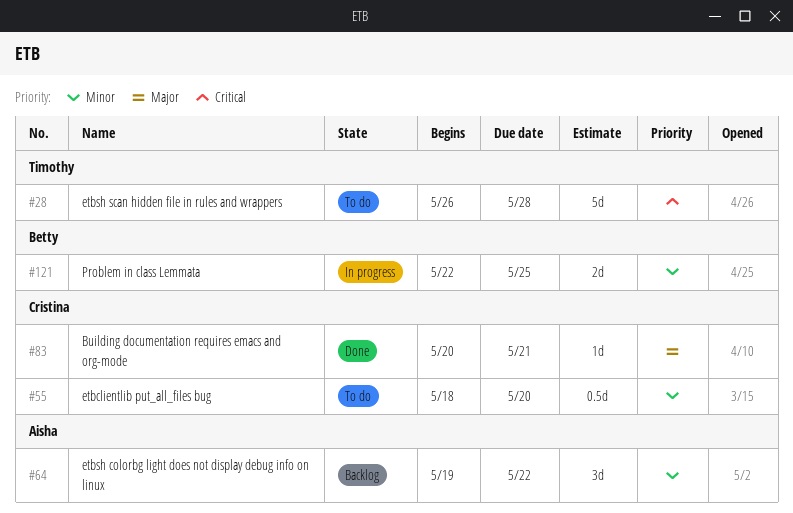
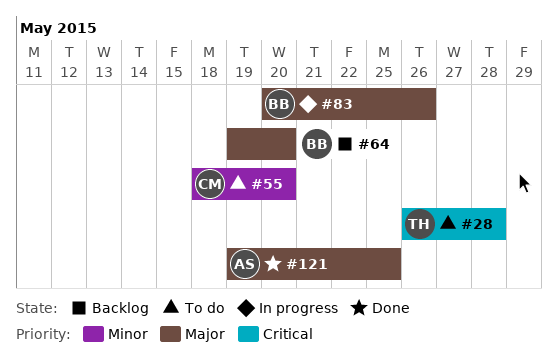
#64, owner: Aisha -> Betty
#64, priority: Minor -> Major
#64, due: May 22 -> May 20
#83, status: Done -> In progress
#83, owner: Cristina -> Betty
#83, due: May 21 -> May 26
#121, status: In progress -> Done
#121, owner: Betty -> Aisha
#121, priority: Minor -> Major
#121, start: May 22 -> May 19

